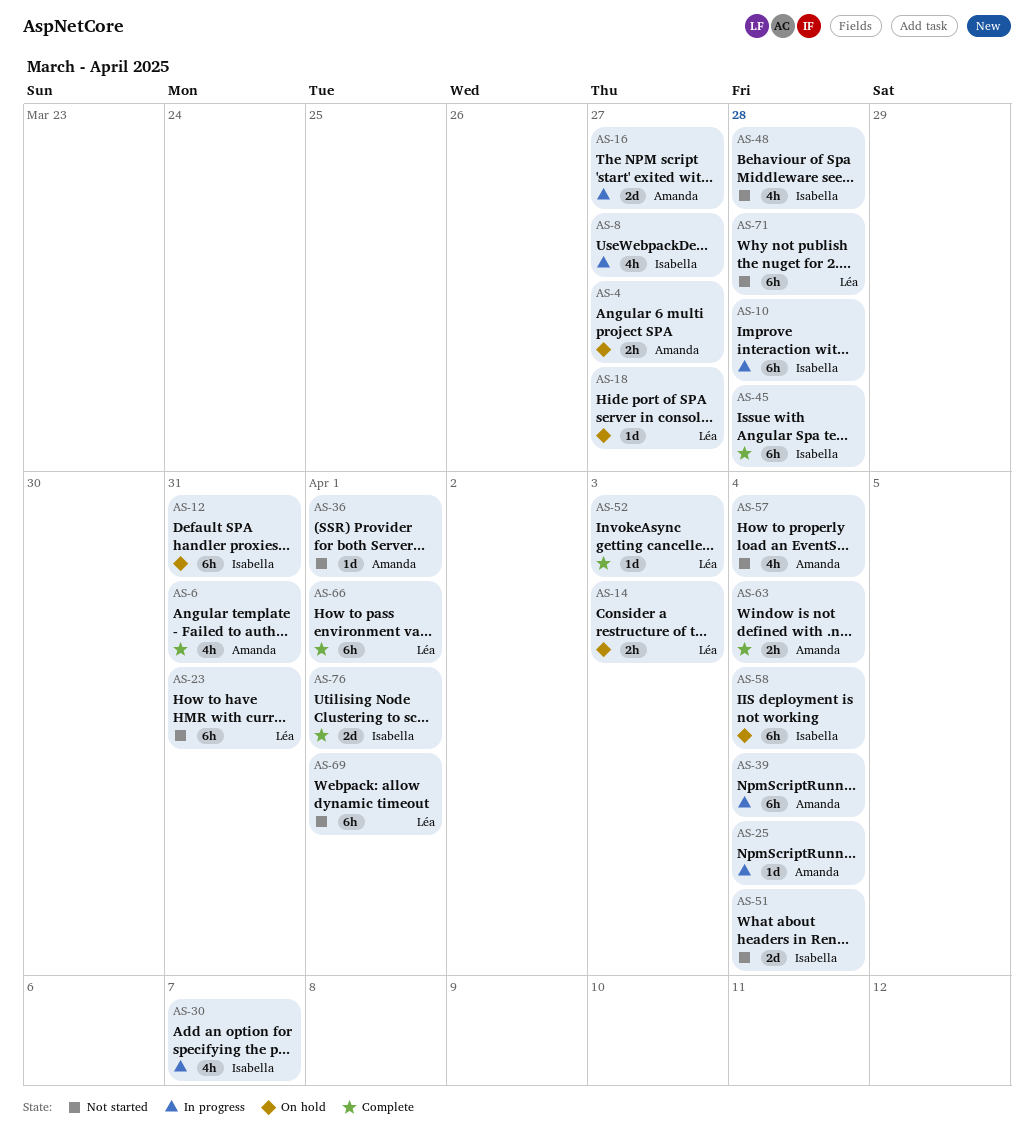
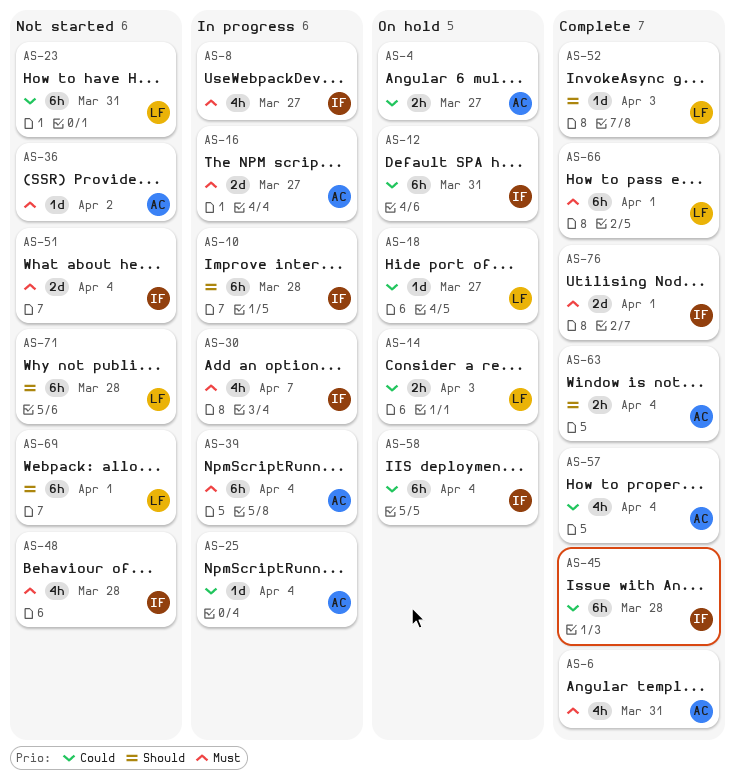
AS-36, due: Apr 1 -> Apr 2
AS-57, status: Not started -> Complete

